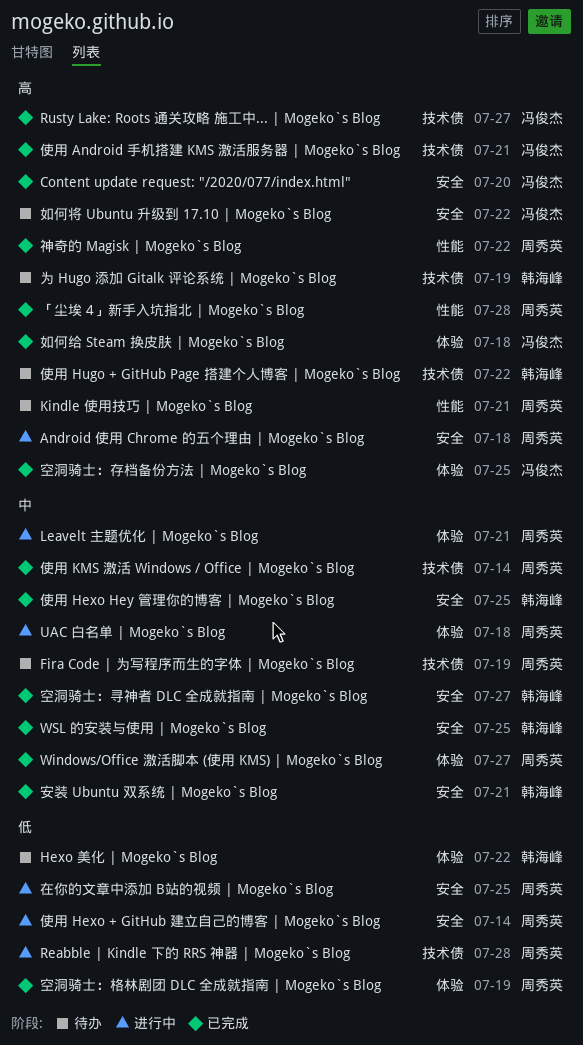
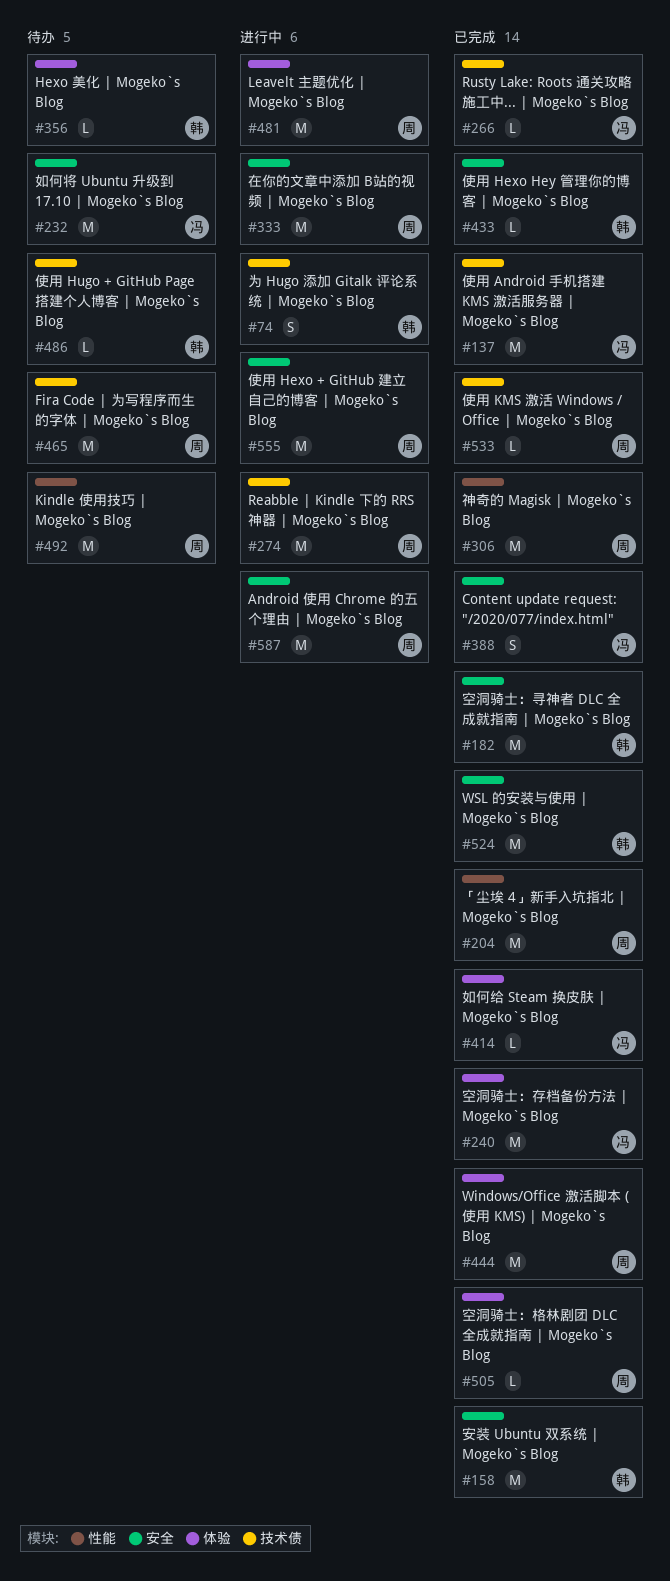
UAC 白名单 | Mogeko`s Blog: present -> none
为 Hugo 添加 Gitalk 评论系统 | Mogeko`s Blog, status: 待办 -> 进行中

